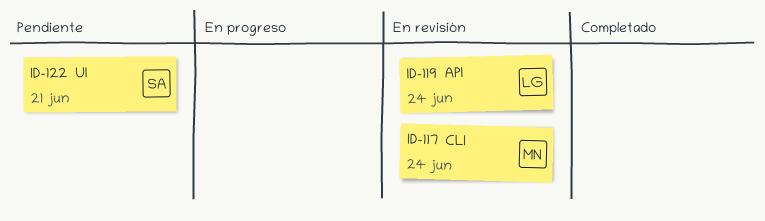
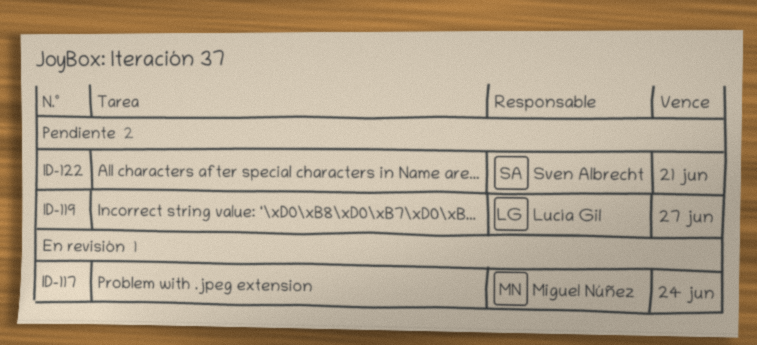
ID-119, status: En revisión -> Pendiente
ID-119, due: Jun 24 -> Jun 27

